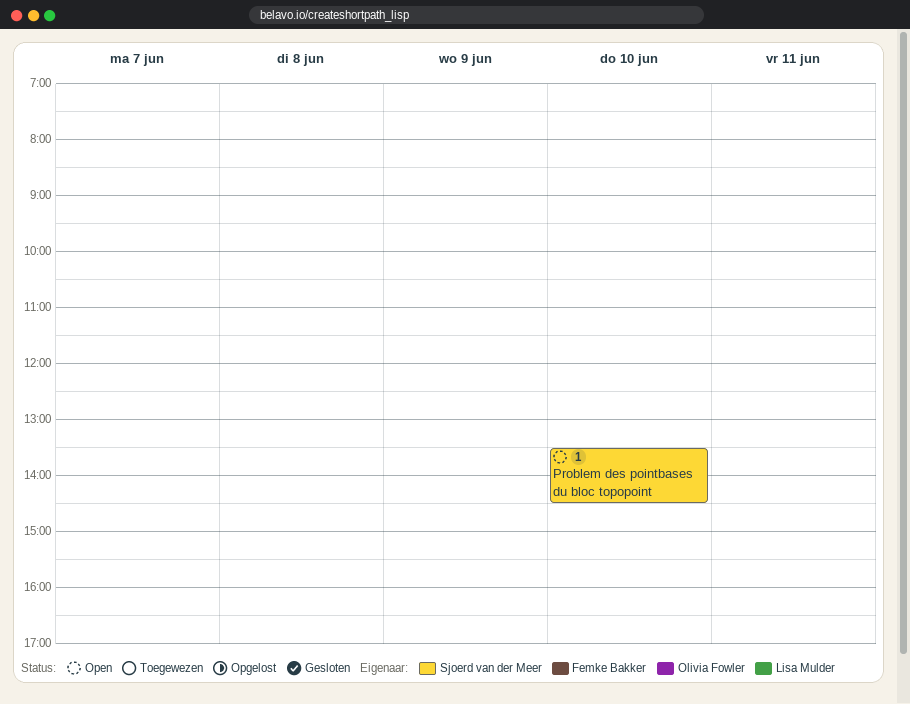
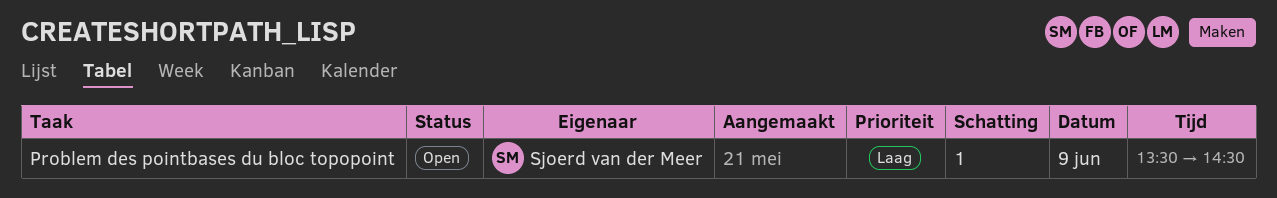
Problem des pointbases du bloc topopoint, day: Jun 10 -> Jun 9

